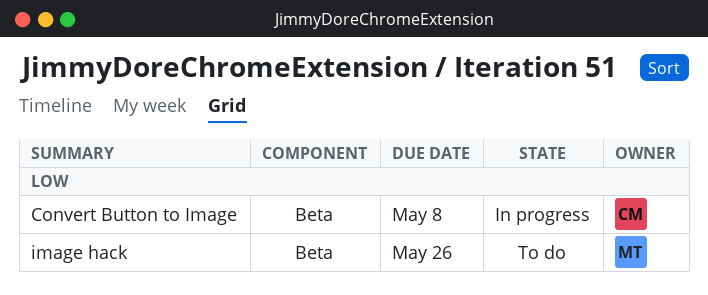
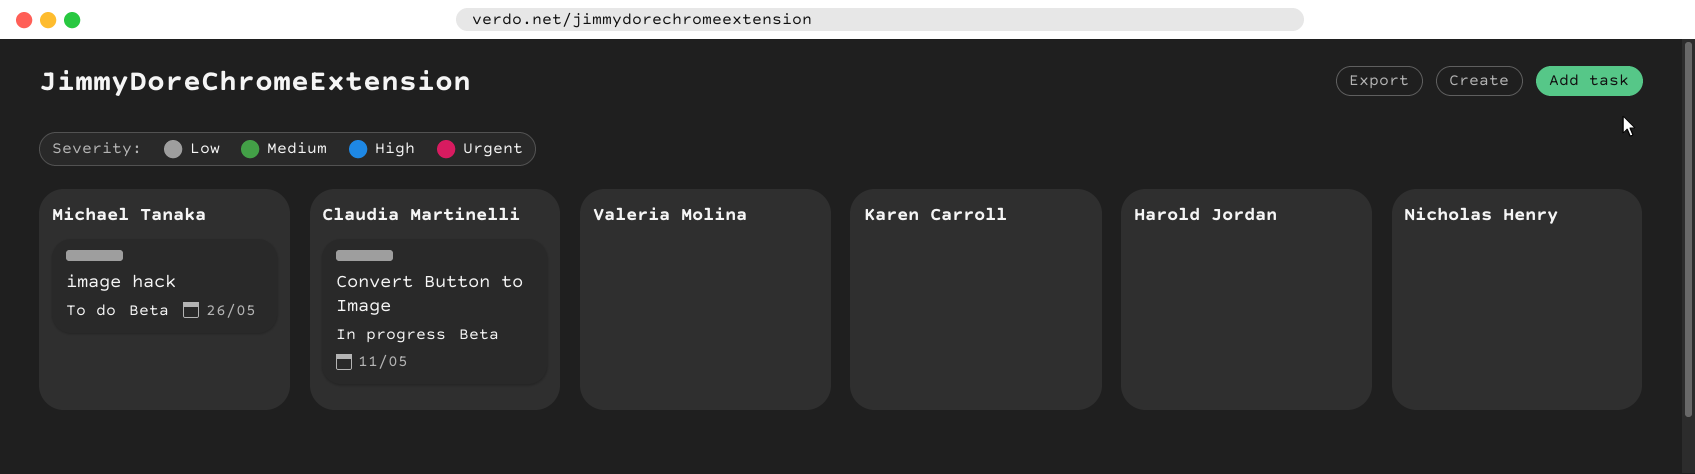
Convert Button to Image, due: May 8 -> May 11

